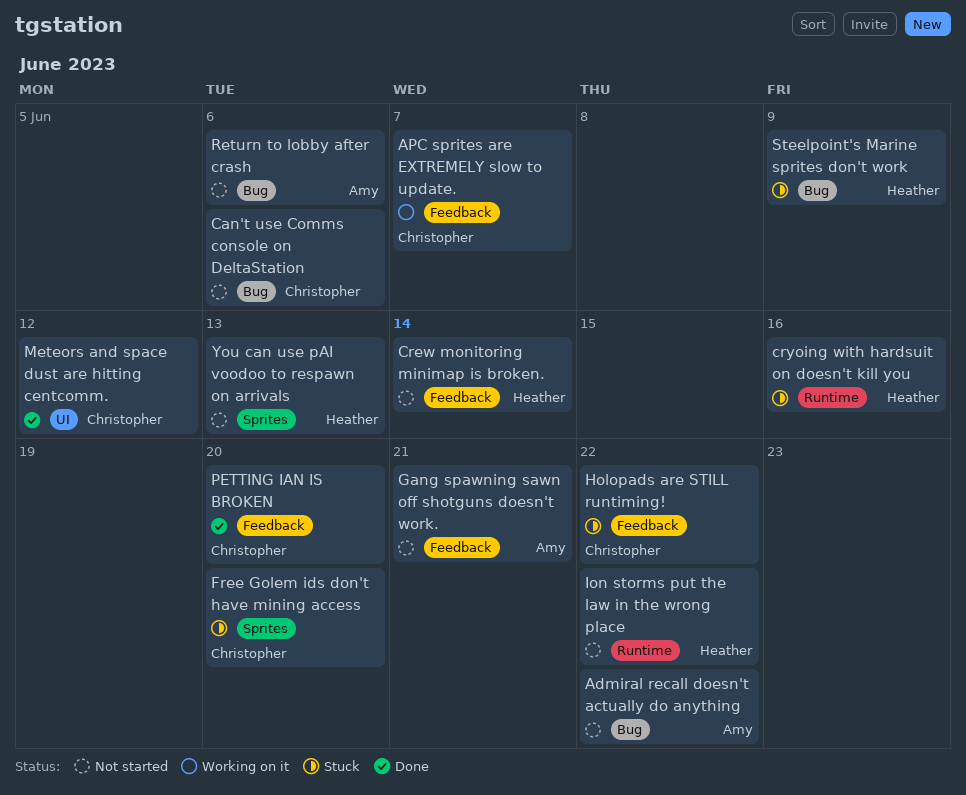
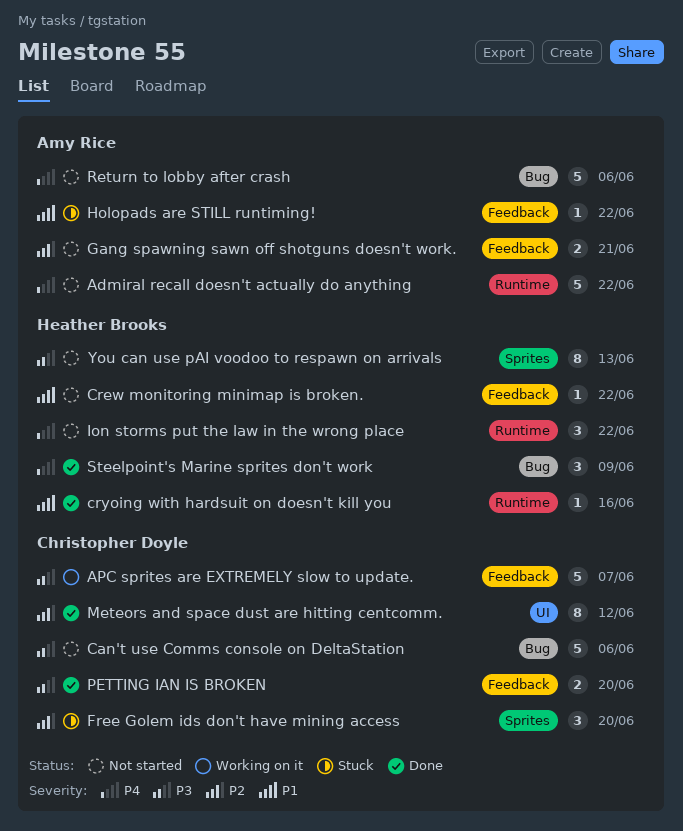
Admiral recall doesn't actually do anything, label: Bug -> Runtime
Crew monitoring minimap is broken., due: Jun 14 -> Jun 22
cryoing with hardsuit on doesn't kill you, status: Stuck -> Done
Holopads are STILL runtiming!, owner: Christopher Doyle -> Amy Rice
Steelpoint's Marine sprites don't work, status: Stuck -> Done

